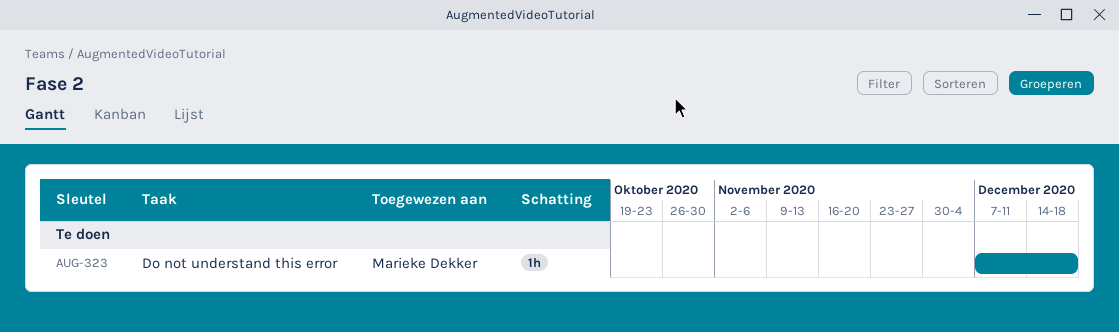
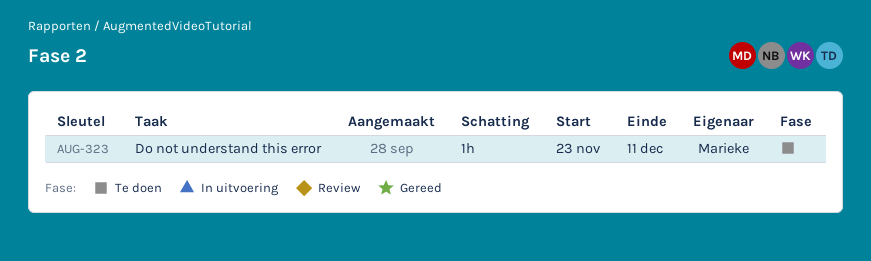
AUG-323, start: Dec 7 -> Nov 23
AUG-323, due: Dec 18 -> Dec 11

